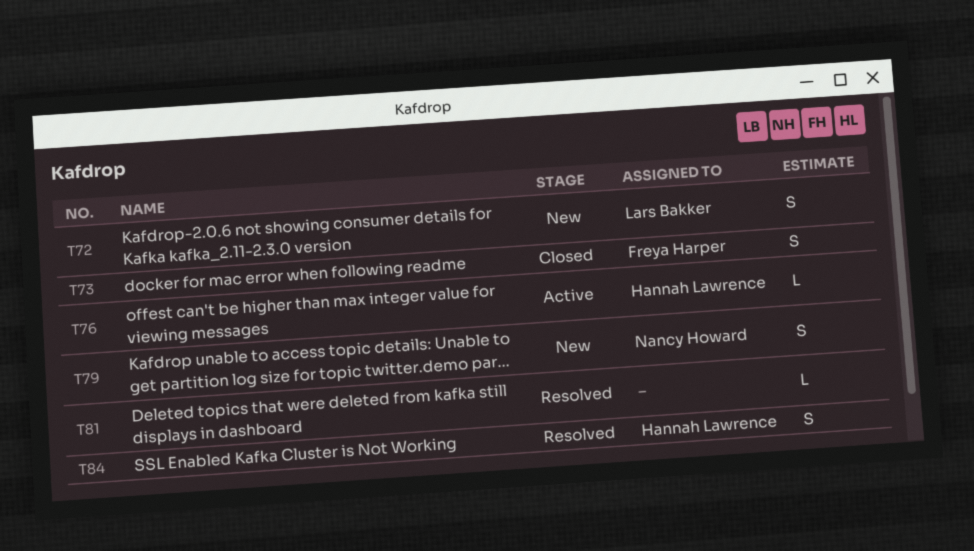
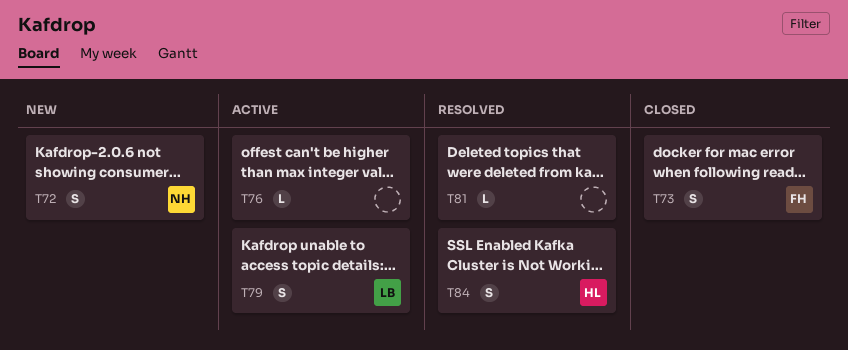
T72, owner: Lars Bakker -> Nancy Howard
T76, owner: Hannah Lawrence -> none
T79, status: New -> Active
T79, owner: Nancy Howard -> Lars Bakker

